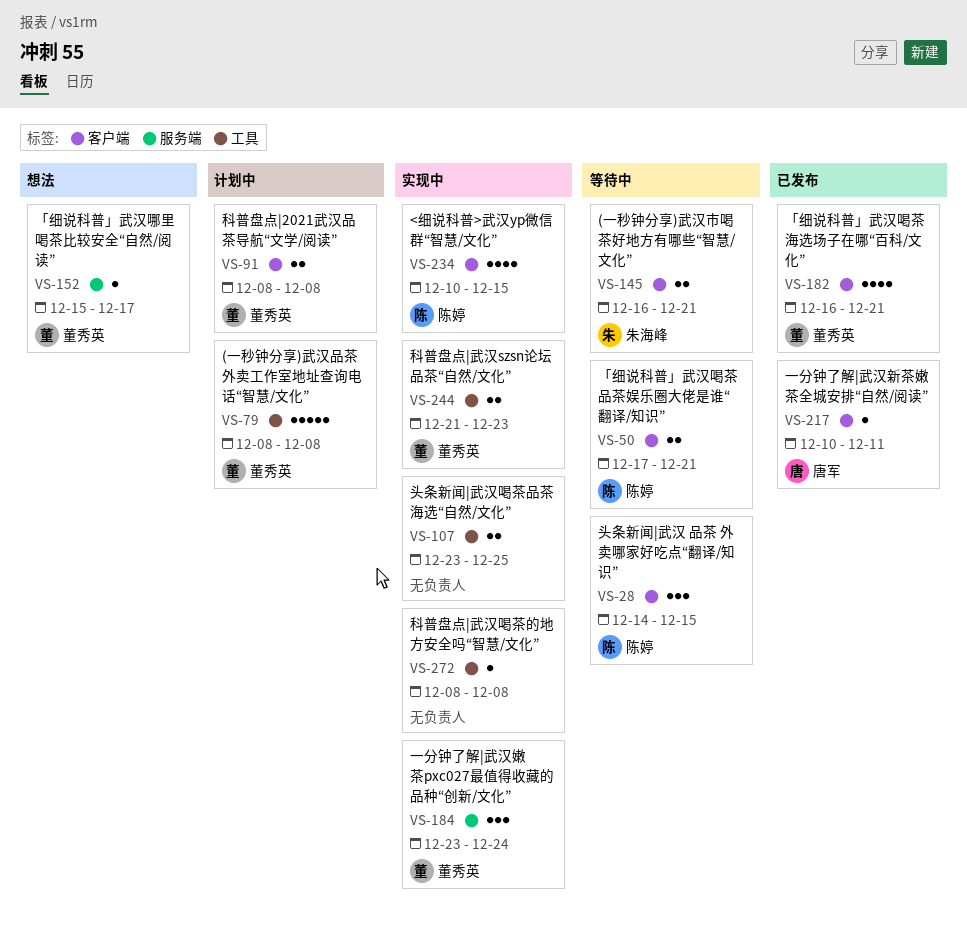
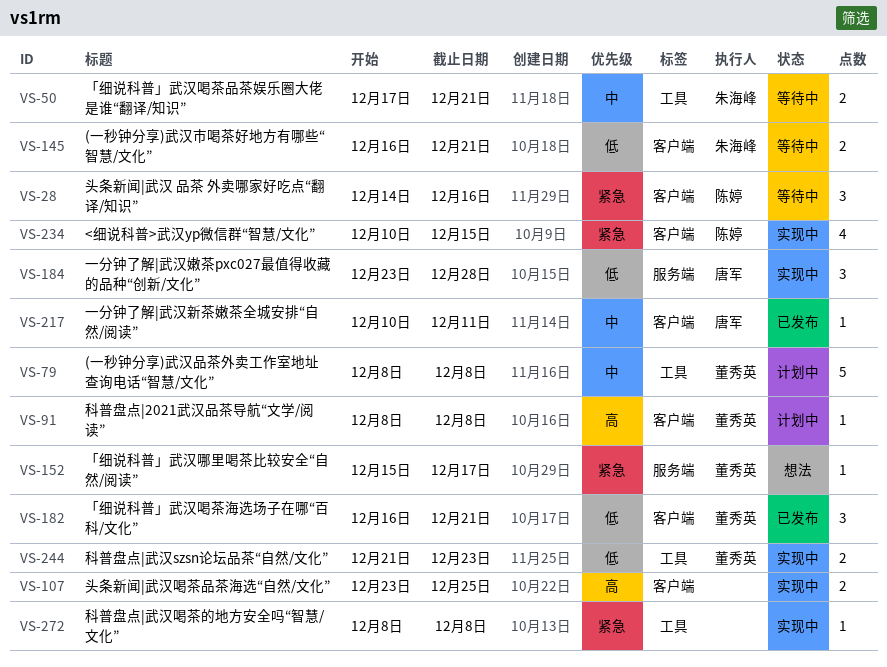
VS-28, due: Dec 15 -> Dec 16
VS-50, owner: 陈婷 -> 朱海峰
VS-50, label: 客户端 -> 工具
VS-91, estimate: 2 -> 1
VS-107, label: 工具 -> 客户端
VS-182, estimate: 4 -> 3
VS-184, owner: 董秀英 -> 唐军
VS-184, due: Dec 24 -> Dec 28

